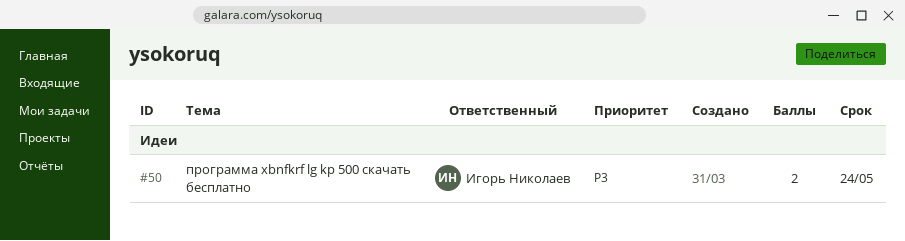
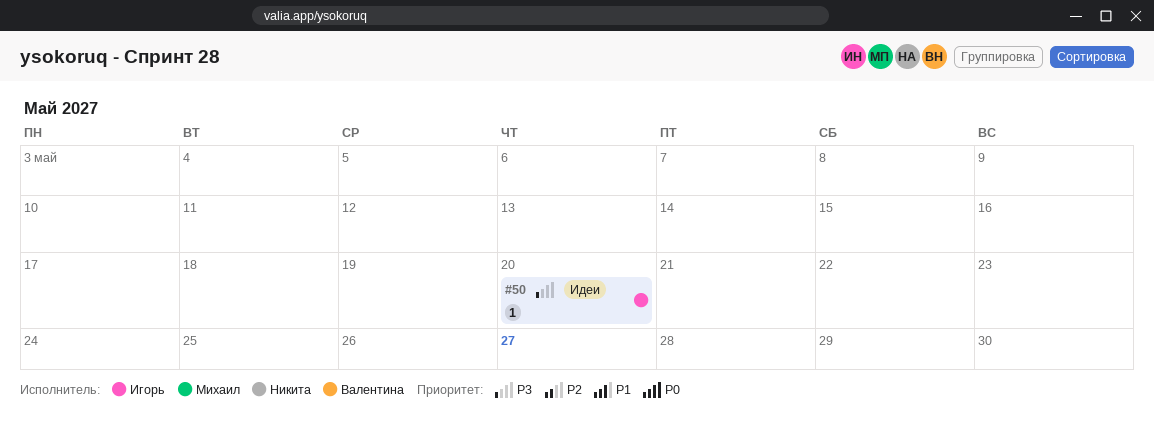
#50, estimate: 2 -> 1
#50, due: May 24 -> May 20

